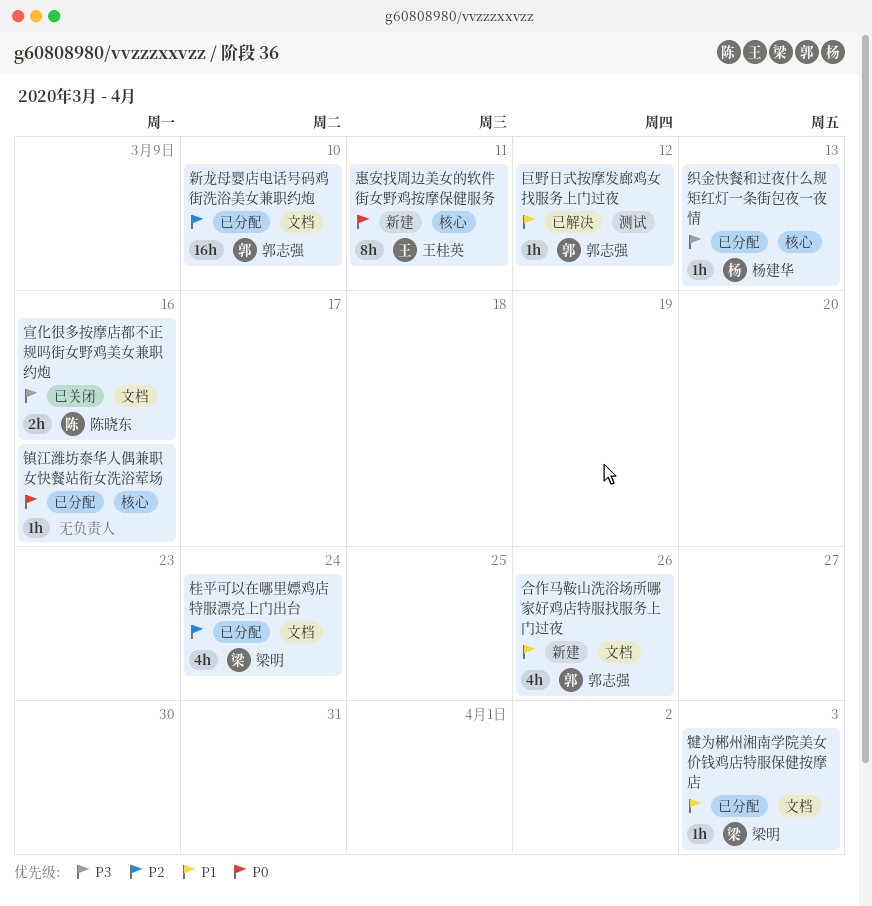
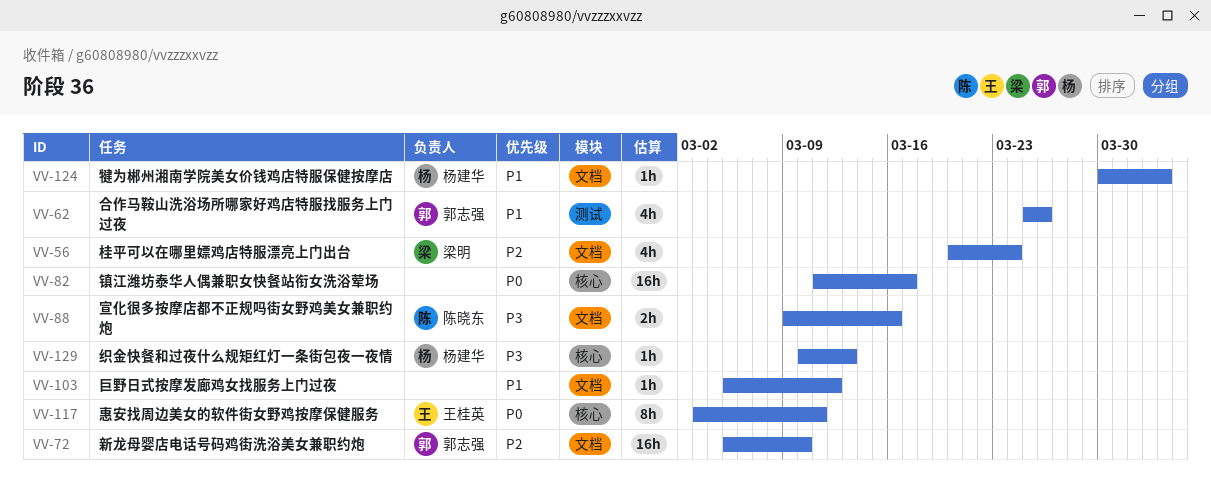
合作马鞍山洗浴场所哪家好鸡店特服找服务上门过夜, label: 文档 -> 测试
巨野日式按摩发廊鸡女找服务上门过夜, owner: 郭志强 -> none
巨野日式按摩发廊鸡女找服务上门过夜, label: 测试 -> 文档
犍为郴州湘南学院美女价钱鸡店特服保健按摩店, owner: 梁明 -> 杨建华
镇江潍坊泰华人偶兼职女快餐站衔女洗浴荤场, estimate: 1h -> 16h
镇江潍坊泰华人偶兼职女快餐站衔女洗浴荤场, due: Mar 16 -> Mar 17

